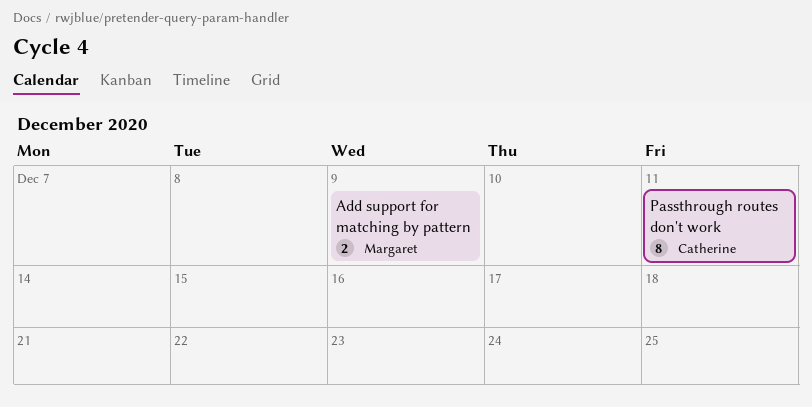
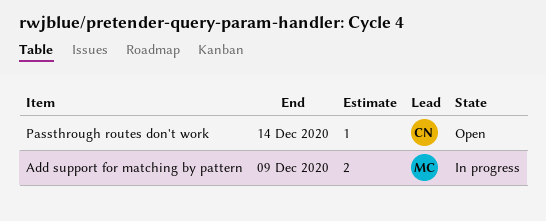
Passthrough routes don't work, estimate: 8 -> 1
Passthrough routes don't work, due: Dec 11 -> Dec 14

